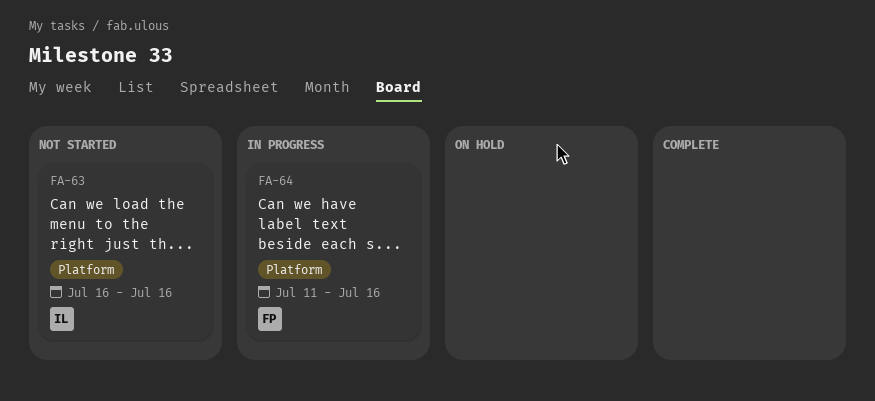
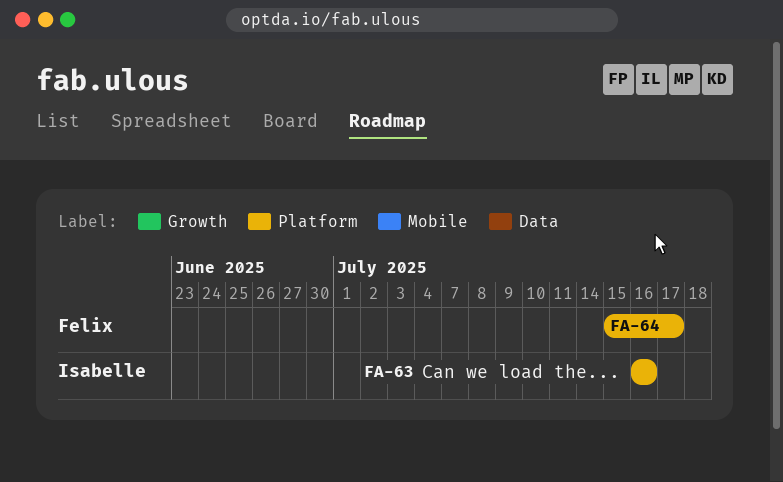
FA-64, start: Jul 11 -> Jul 15
FA-64, due: Jul 16 -> Jul 17

